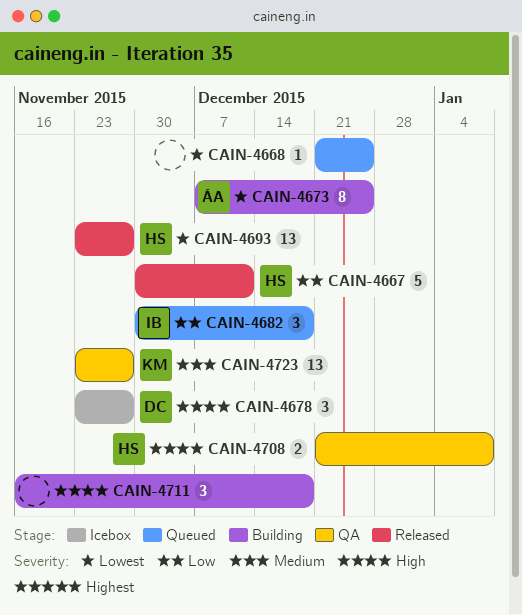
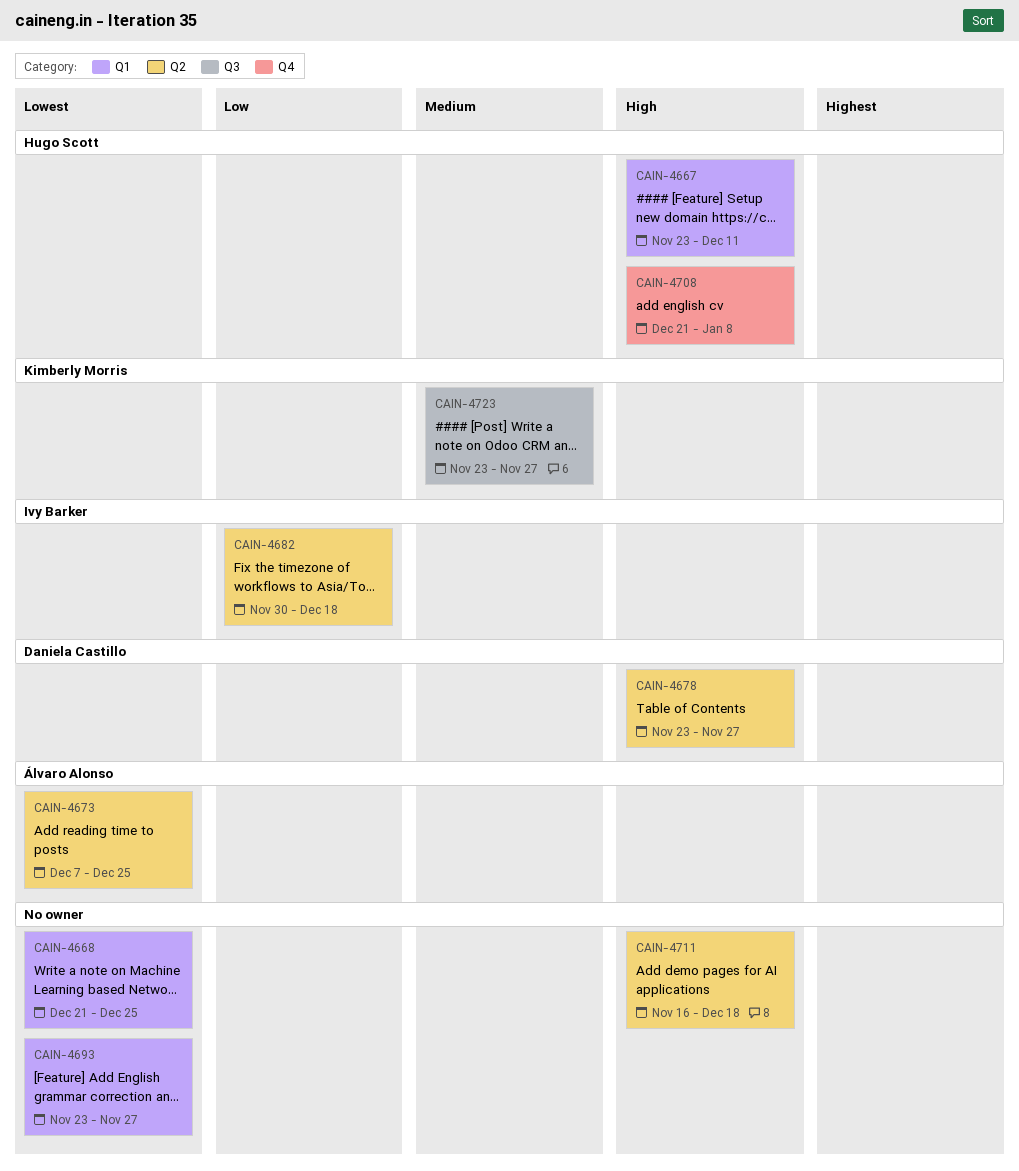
CAIN-4667, priority: Low -> High
CAIN-4667, start: Nov 30 -> Nov 23
CAIN-4693, owner: Hugo Scott -> none

